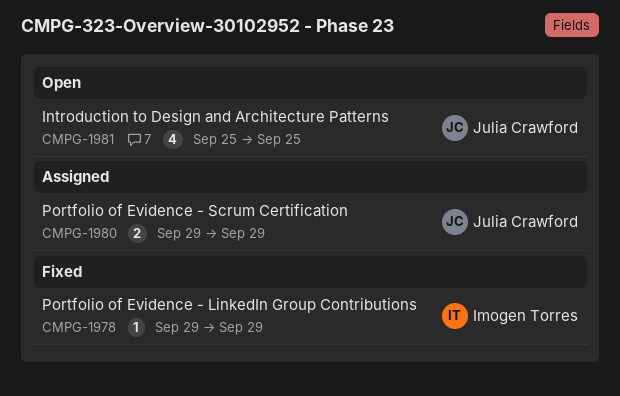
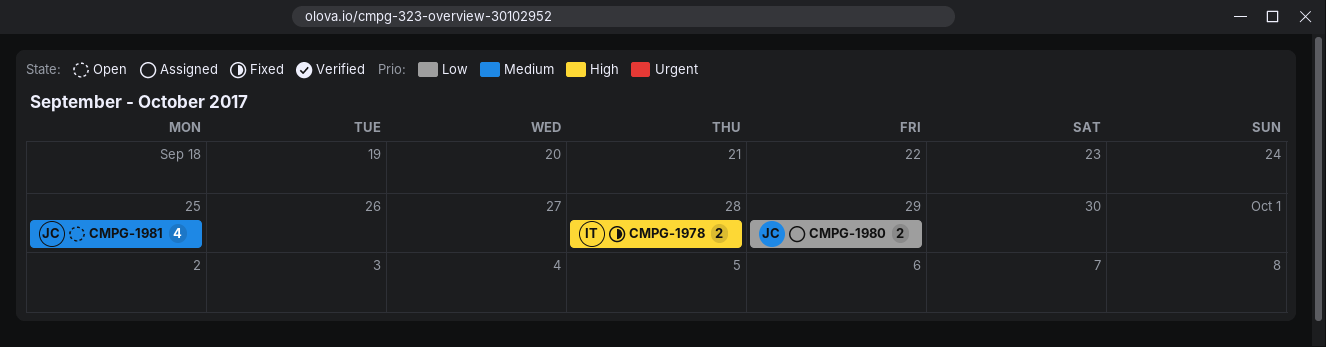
CMPG-1978, estimate: 1 -> 2
CMPG-1978, start: Sep 29 -> Sep 28
CMPG-1978, due: Sep 29 -> Sep 28

